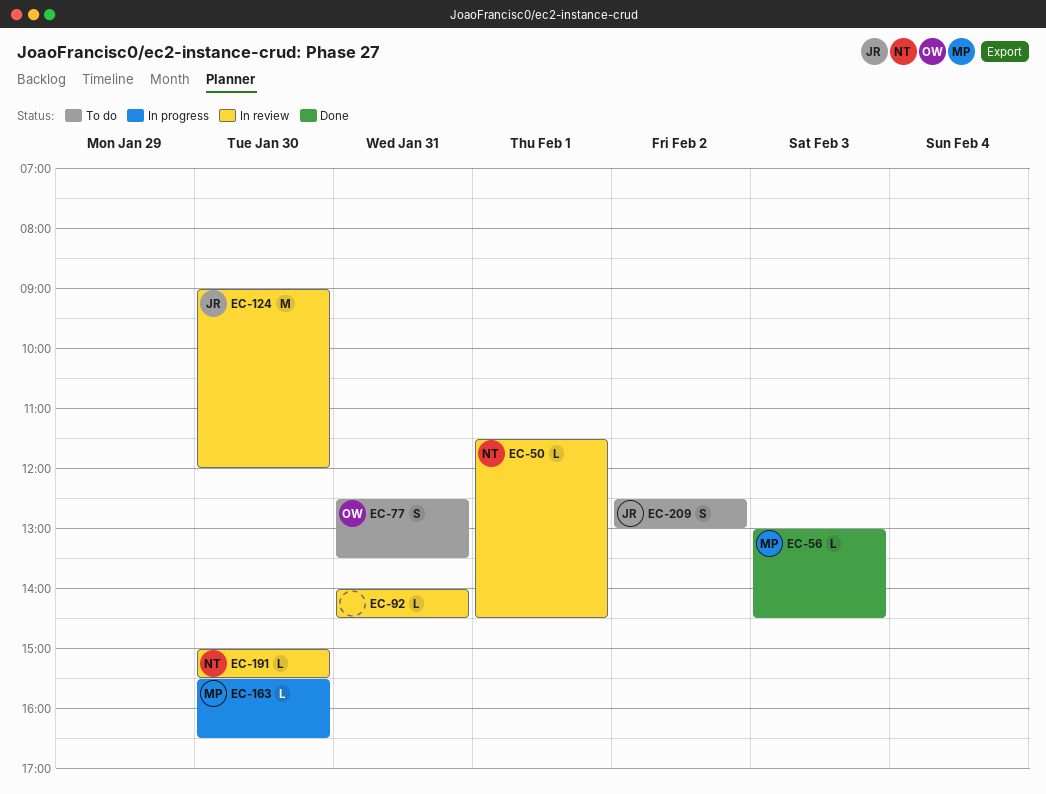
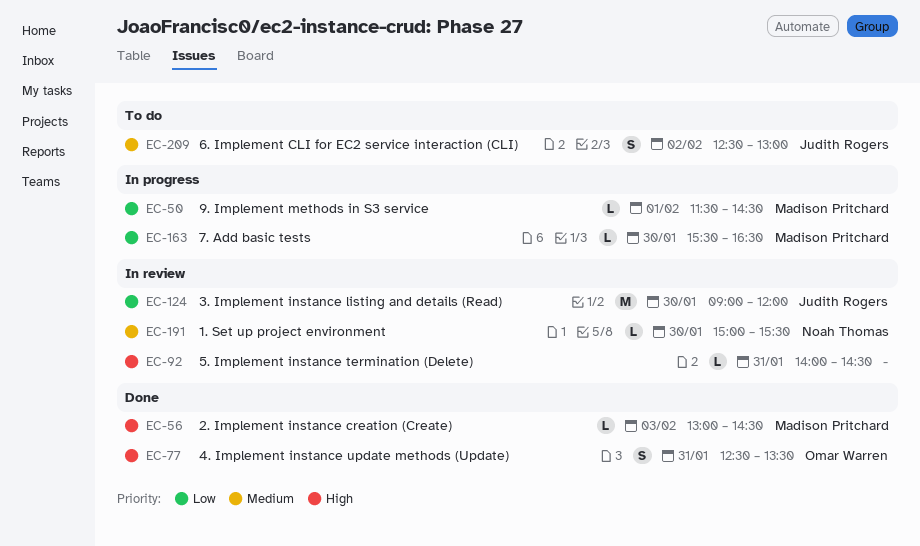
EC-50, status: In review -> In progress
EC-50, owner: Noah Thomas -> Madison Pritchard
EC-77, status: To do -> Done

